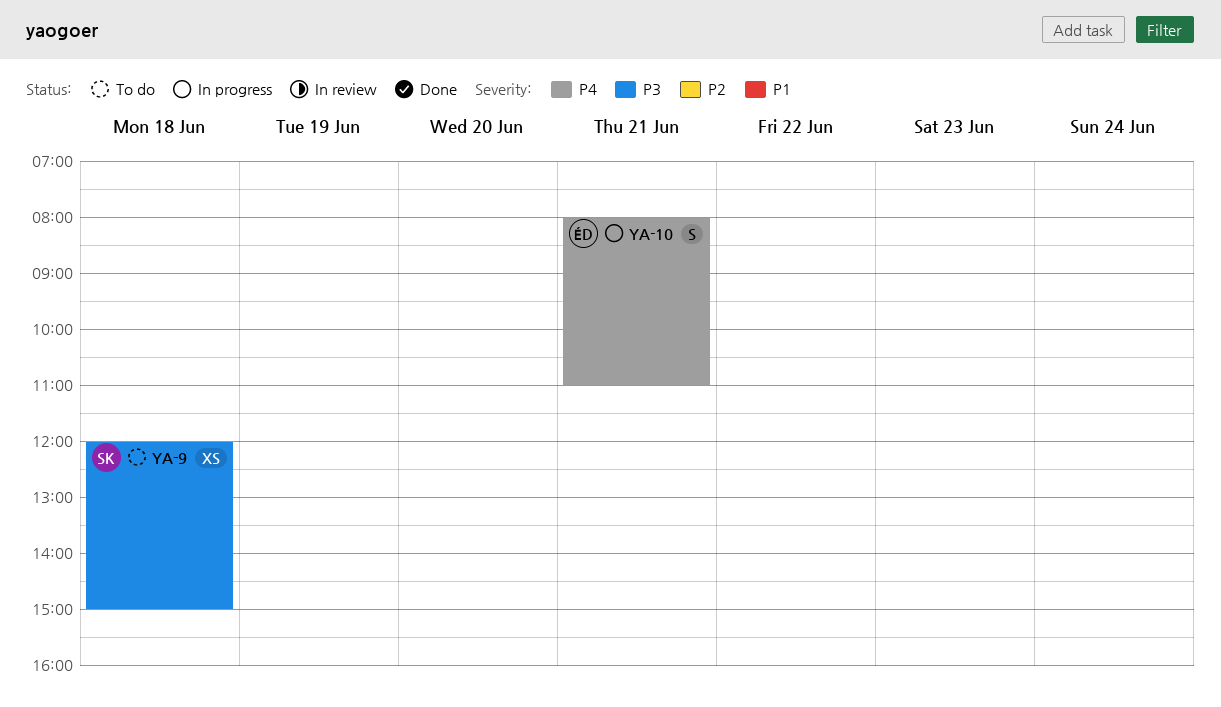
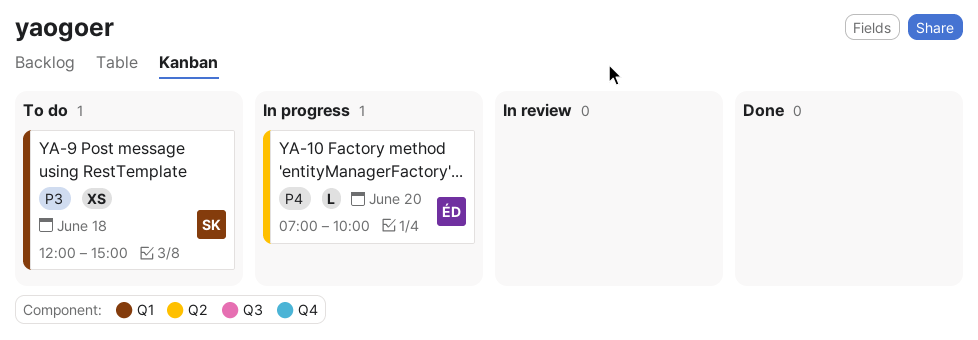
YA-10, estimate: S -> L
YA-10, day: Jun 21 -> Jun 20
YA-10, begins: 08:00 -> 07:00
YA-10, ends: 11:00 -> 10:00

